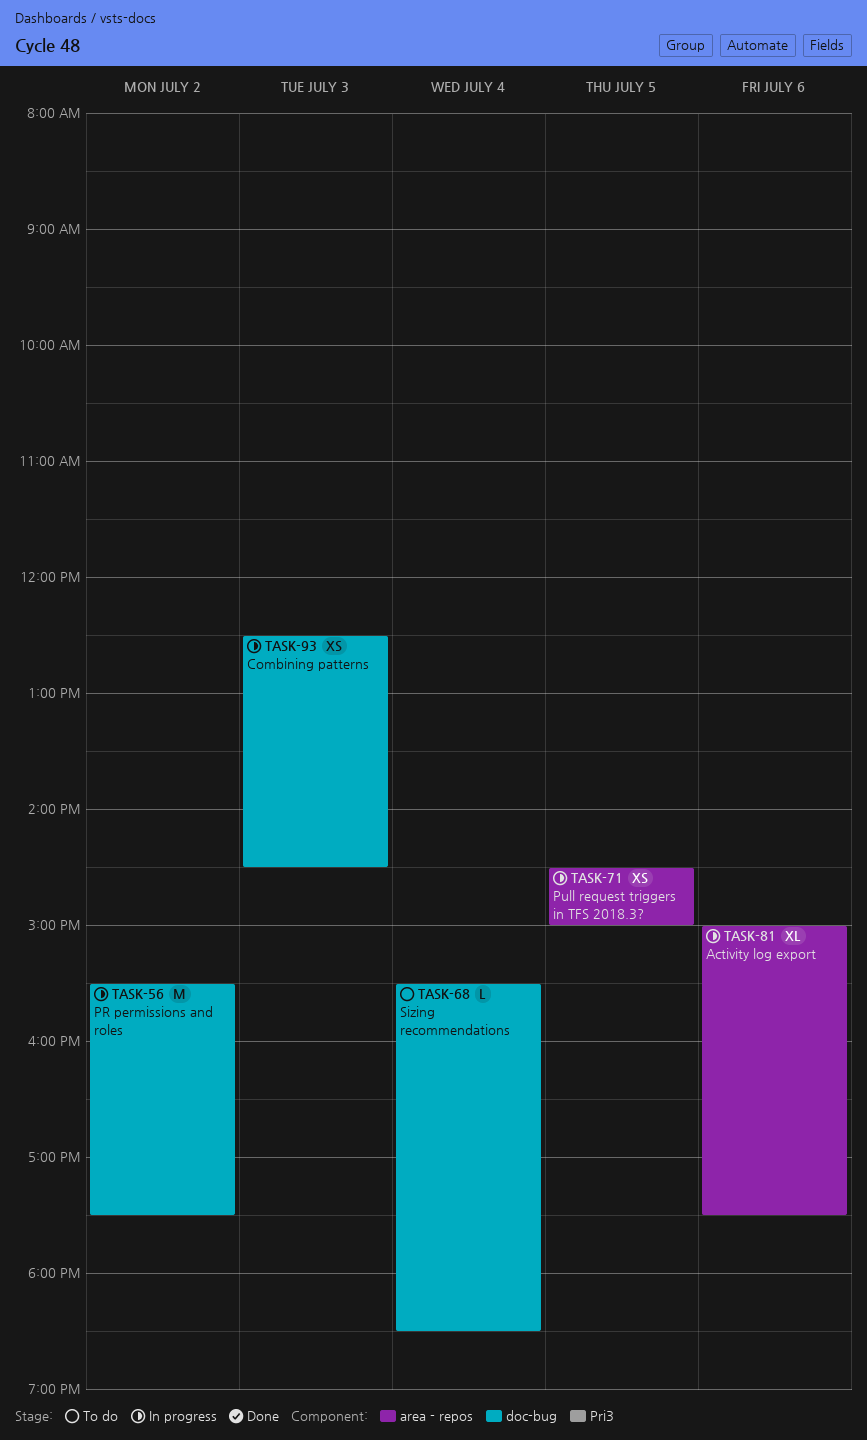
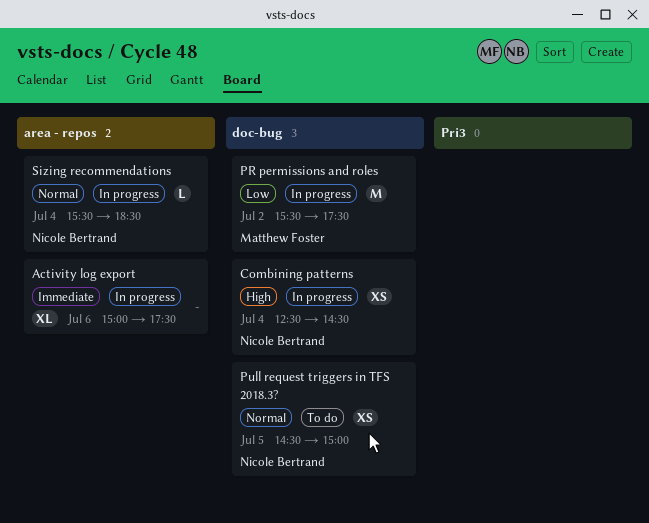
Combining patterns, day: Jul 3 -> Jul 4
Pull request triggers in TFS 2018.3?, status: In progress -> To do
Pull request triggers in TFS 2018.3?, label: area - repos -> doc-bug
Sizing recommendations, status: To do -> In progress
Sizing recommendations, label: doc-bug -> area - repos

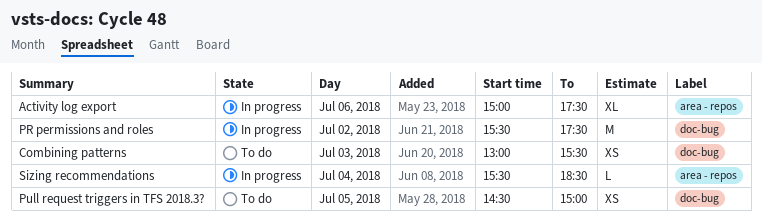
Combining patterns, status: In progress -> To do
Combining patterns, day: Jul 4 -> Jul 3
Combining patterns, begins: 12:30 -> 13:00
Combining patterns, ends: 14:30 -> 15:30

